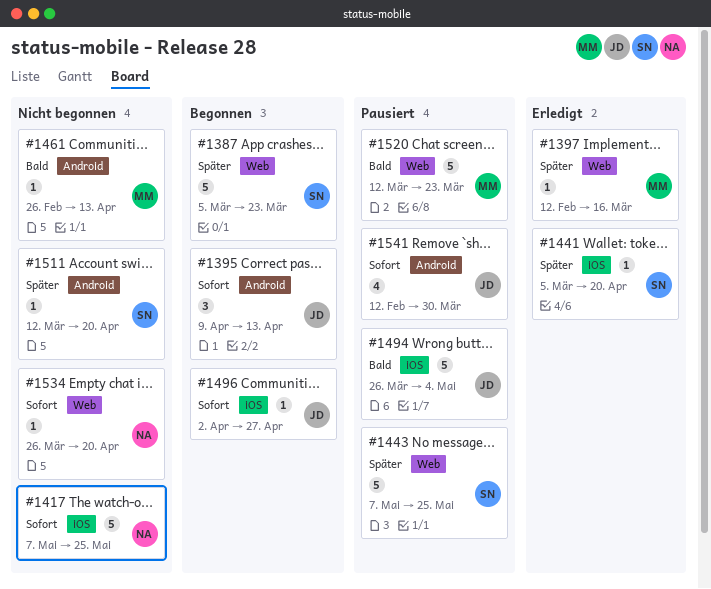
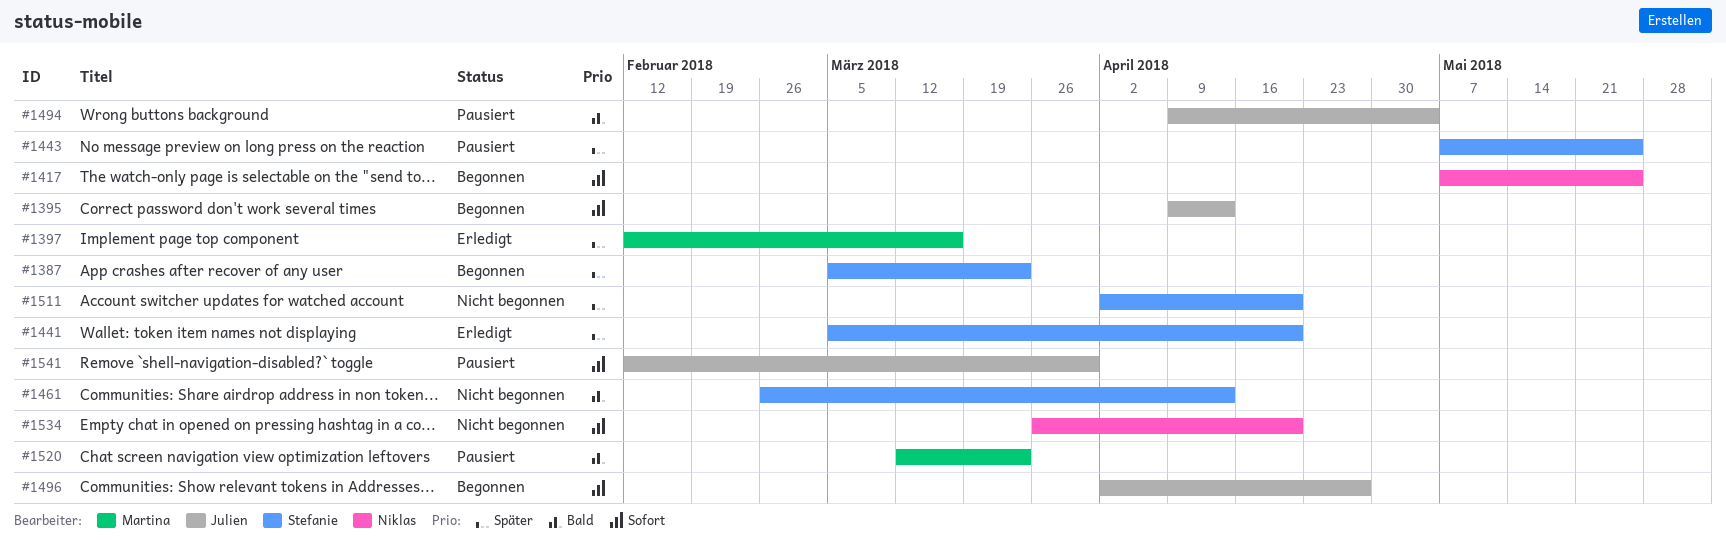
#1417, status: Nicht begonnen -> Begonnen
#1461, owner: Martina -> Stefanie
#1494, start: Mar 26 -> Apr 9
#1511, start: Mar 12 -> Apr 2

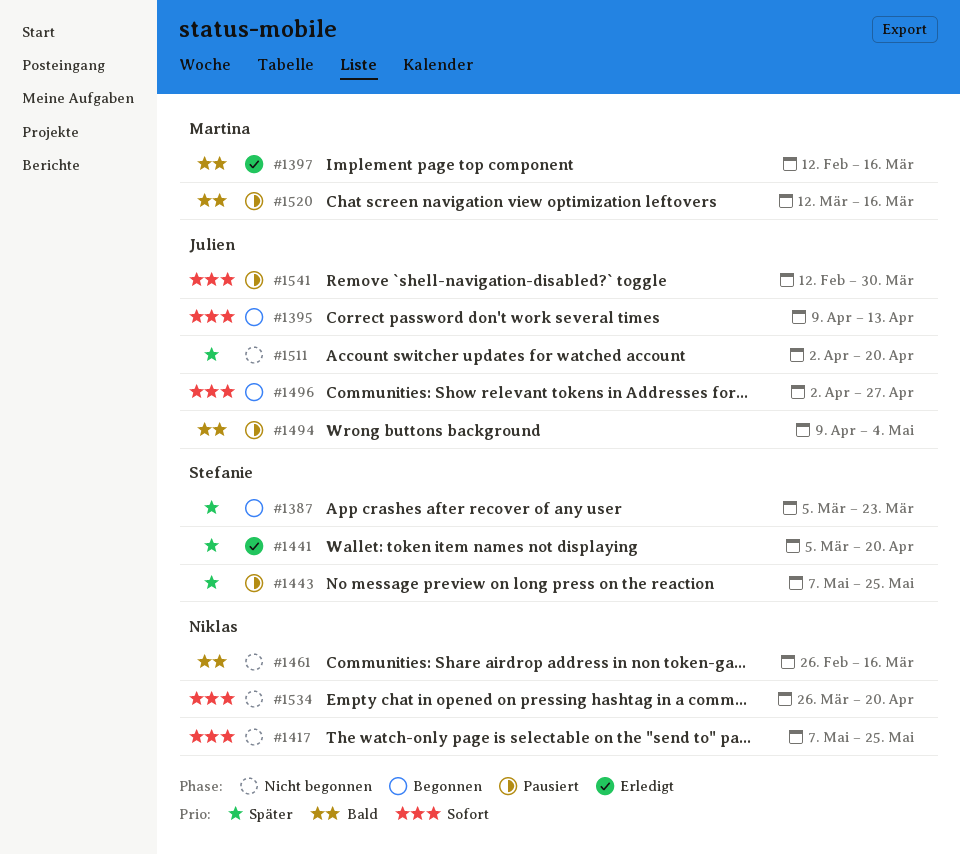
#1397, priority: Später -> Bald
#1417, status: Begonnen -> Nicht begonnen
#1461, owner: Stefanie -> Niklas
#1461, due: Apr 13 -> Mar 16
#1511, owner: Stefanie -> Julien
#1520, due: Mar 23 -> Mar 16

